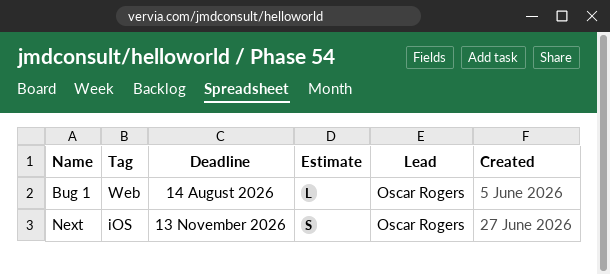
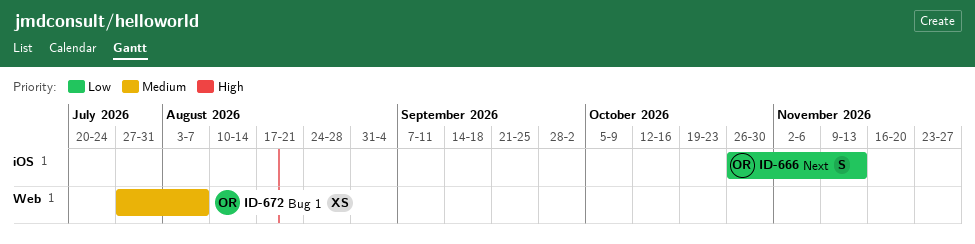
Bug 1, estimate: L -> XS
Bug 1, due: Aug 14 -> Aug 7

